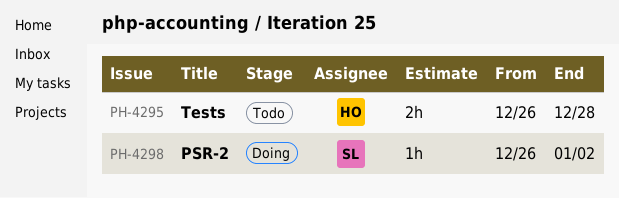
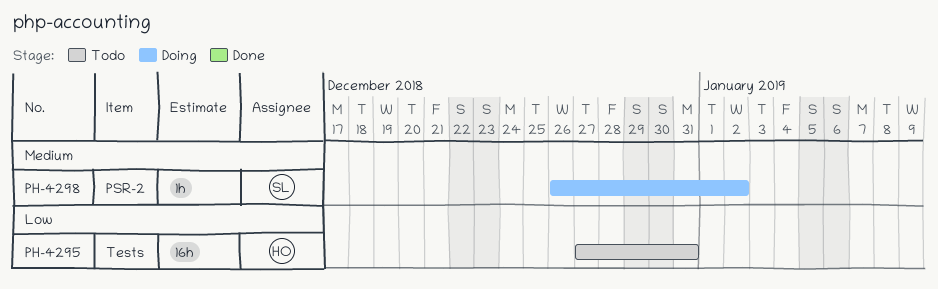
PH-4295, estimate: 2h -> 16h
PH-4295, start: Dec 26 -> Dec 27
PH-4295, due: Dec 28 -> Dec 31

